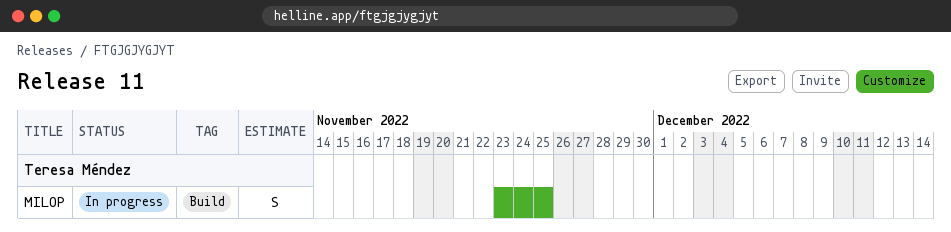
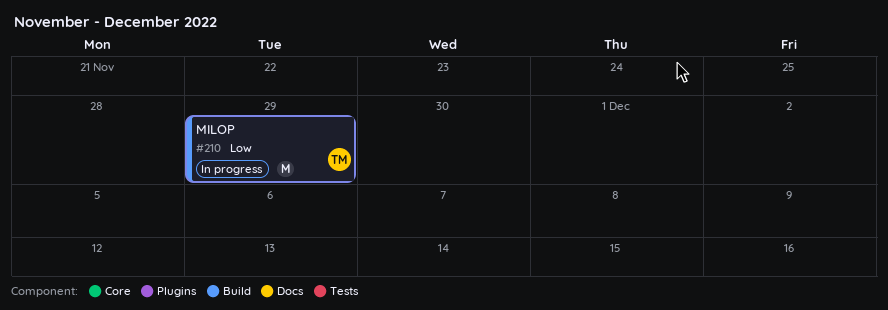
MILOP, estimate: S -> M
MILOP, due: Nov 25 -> Nov 29

